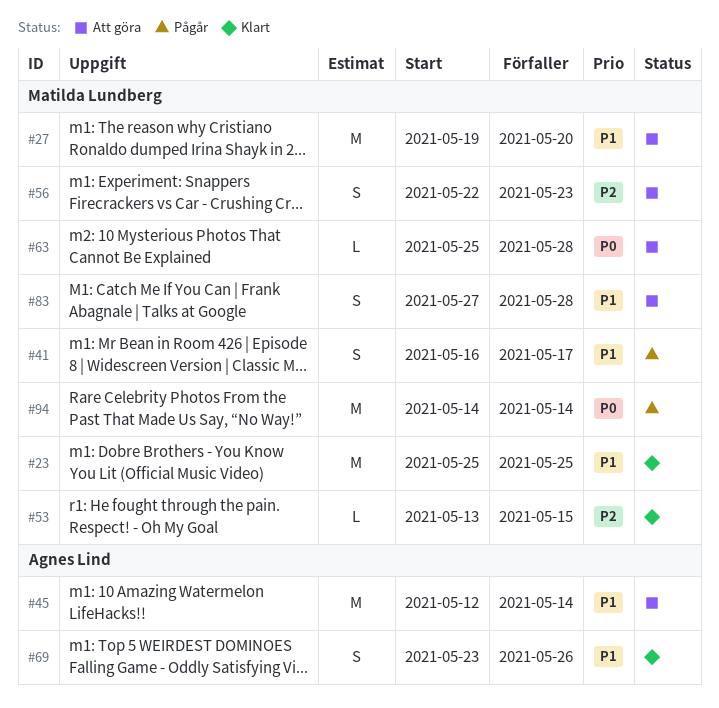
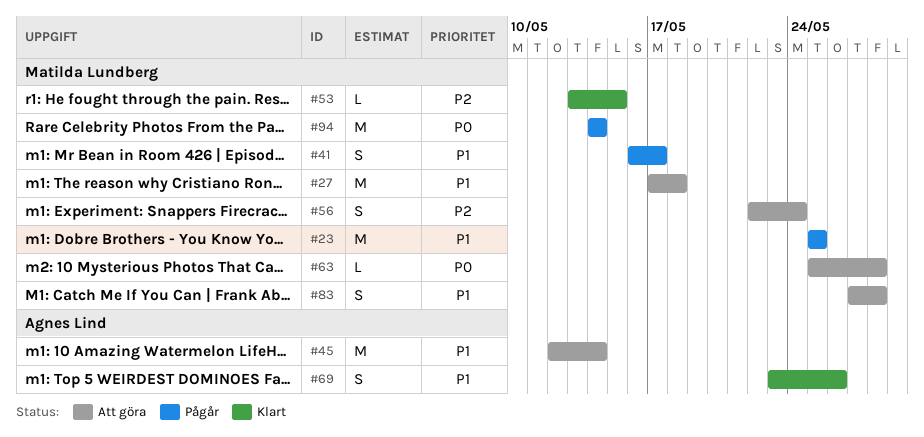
#23, status: Klart -> Pågår
#27, start: May 19 -> May 17
#27, due: May 20 -> May 18
#56, due: May 23 -> May 24

